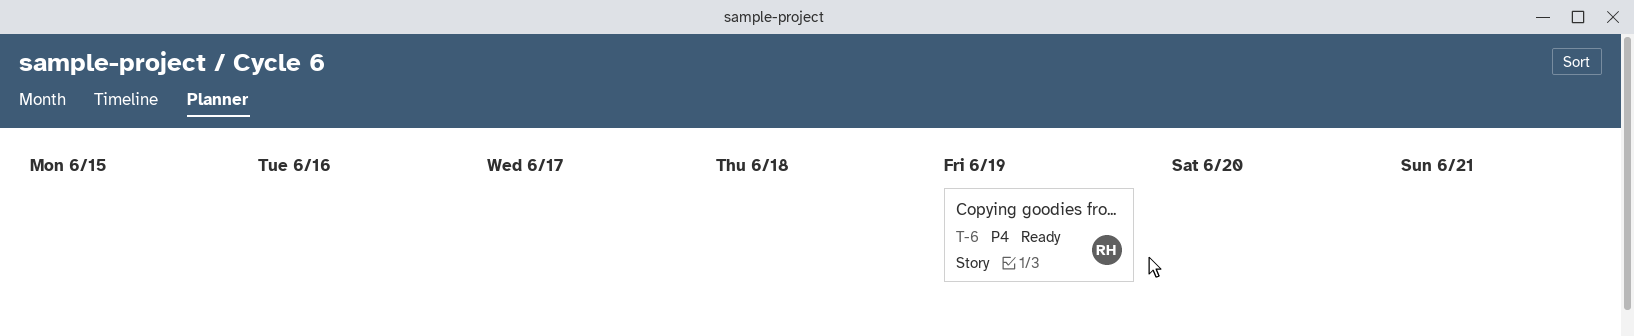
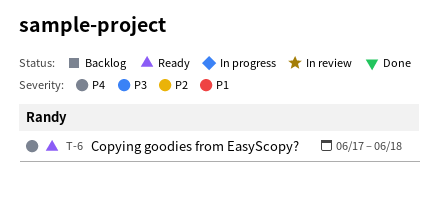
T-6, due: Jun 19 -> Jun 18

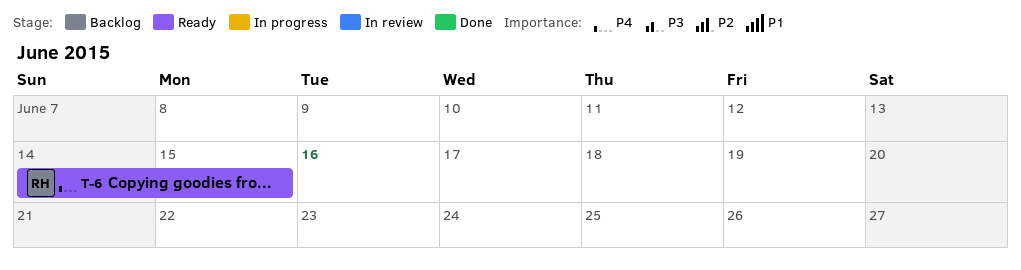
T-6, start: Jun 17 -> Jun 14
T-6, due: Jun 18 -> Jun 15

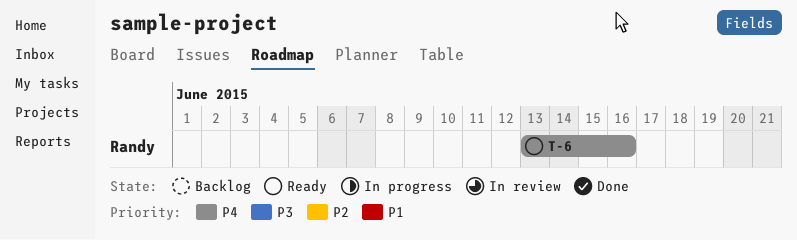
T-6, start: Jun 14 -> Jun 13
T-6, due: Jun 15 -> Jun 16

